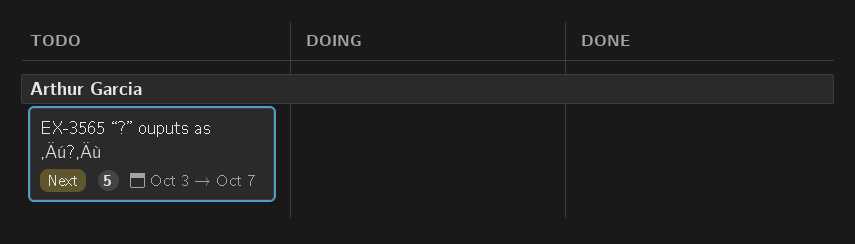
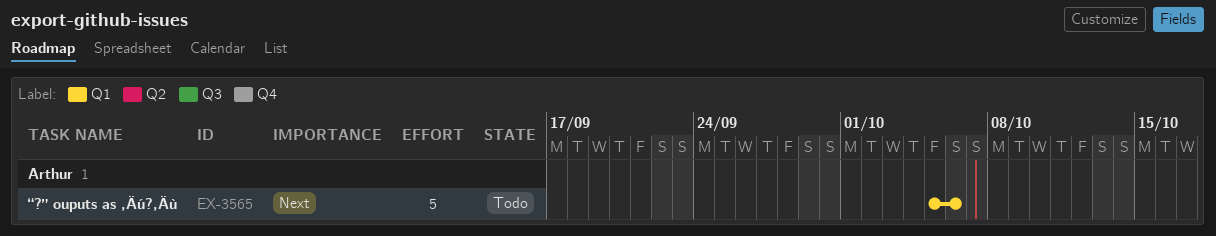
EX-3565, start: Oct 3 -> Oct 5
EX-3565, due: Oct 7 -> Oct 6

